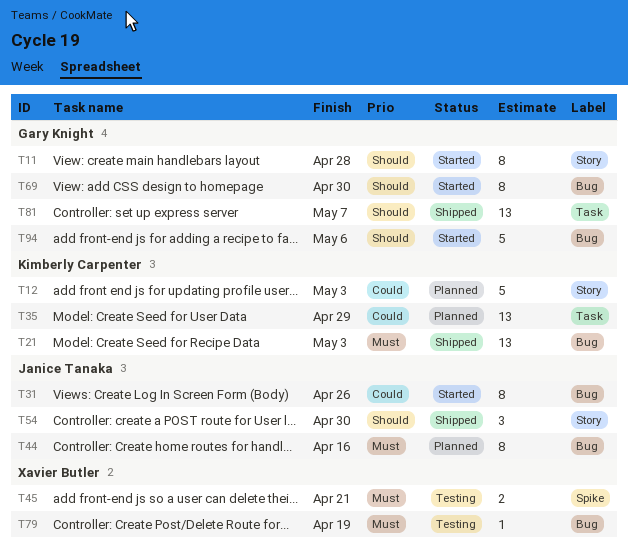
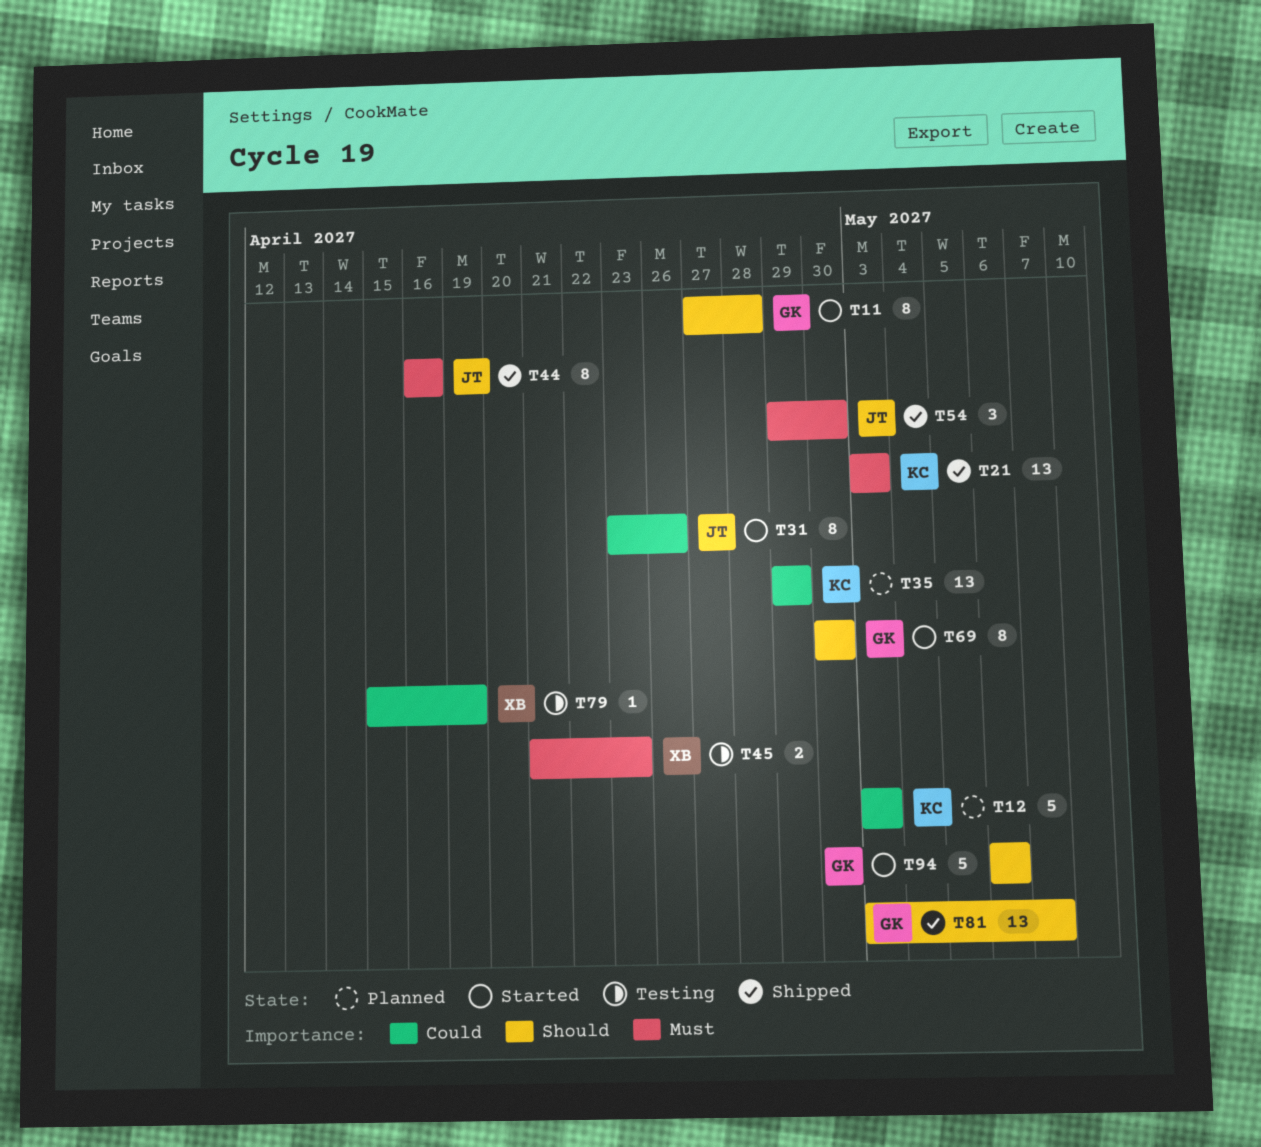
T44, status: Planned -> Shipped
T45, due: Apr 21 -> Apr 23
T54, priority: Should -> Must
T79, priority: Must -> Could

